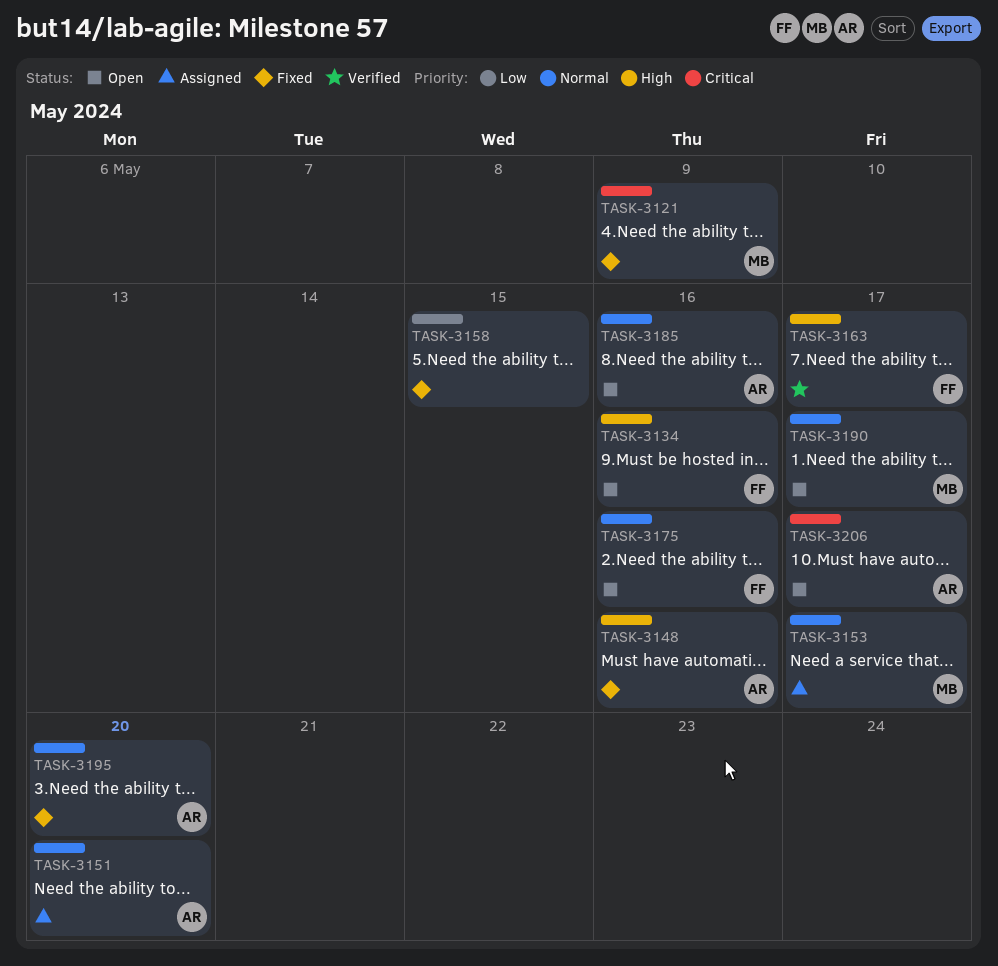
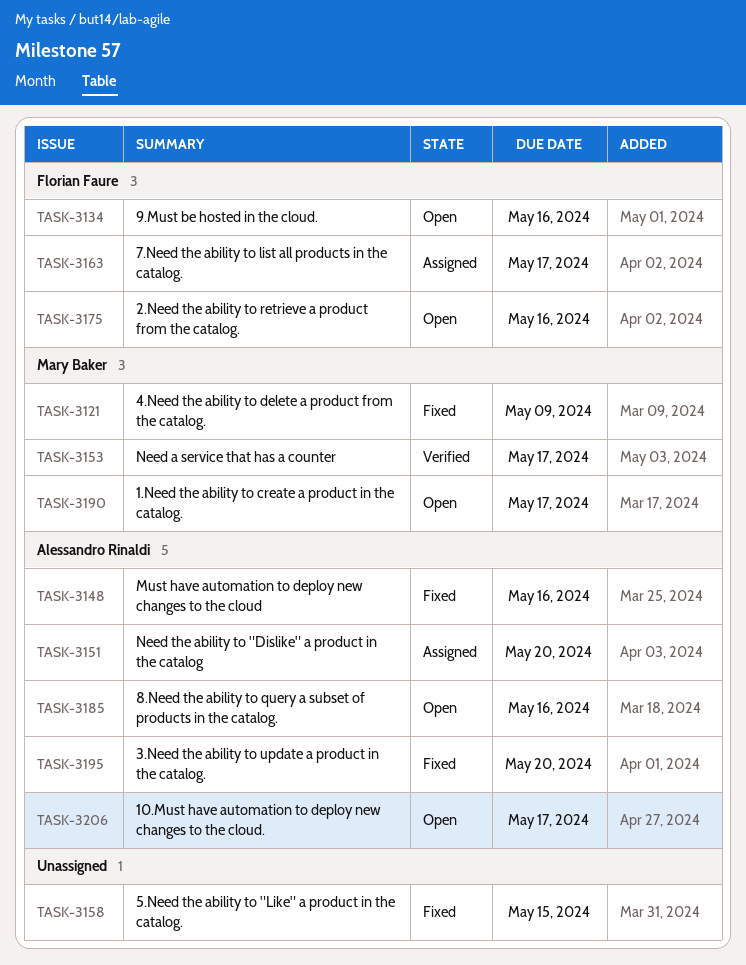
TASK-3153, status: Assigned -> Verified
TASK-3163, status: Verified -> Assigned

